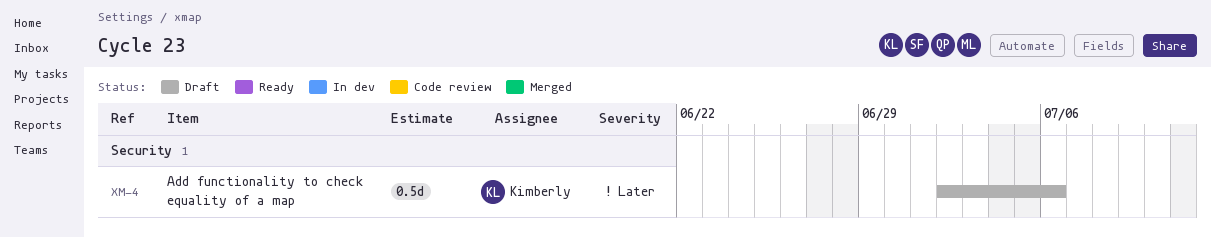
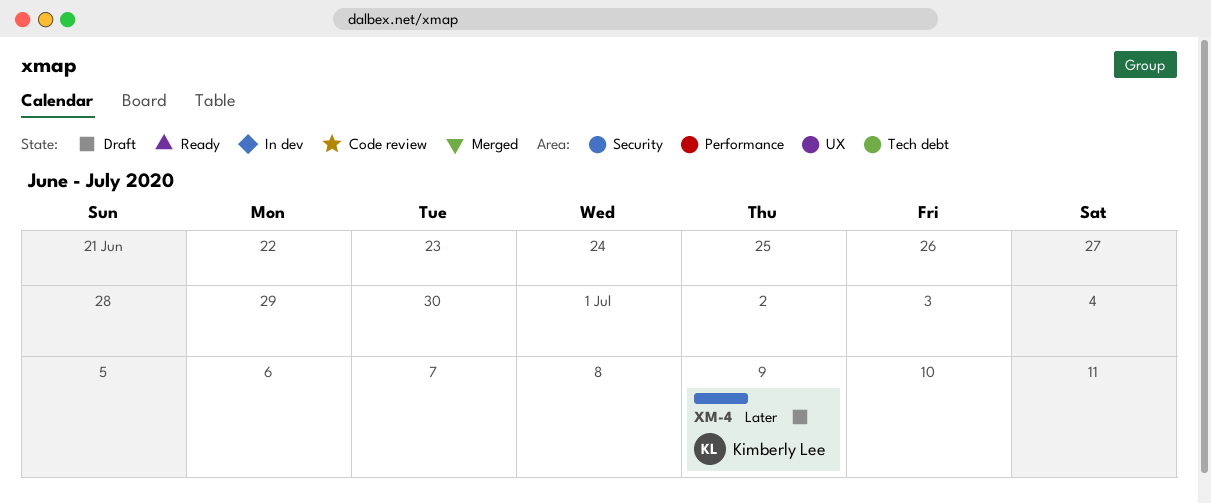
XM-4, due: Jul 6 -> Jul 9

